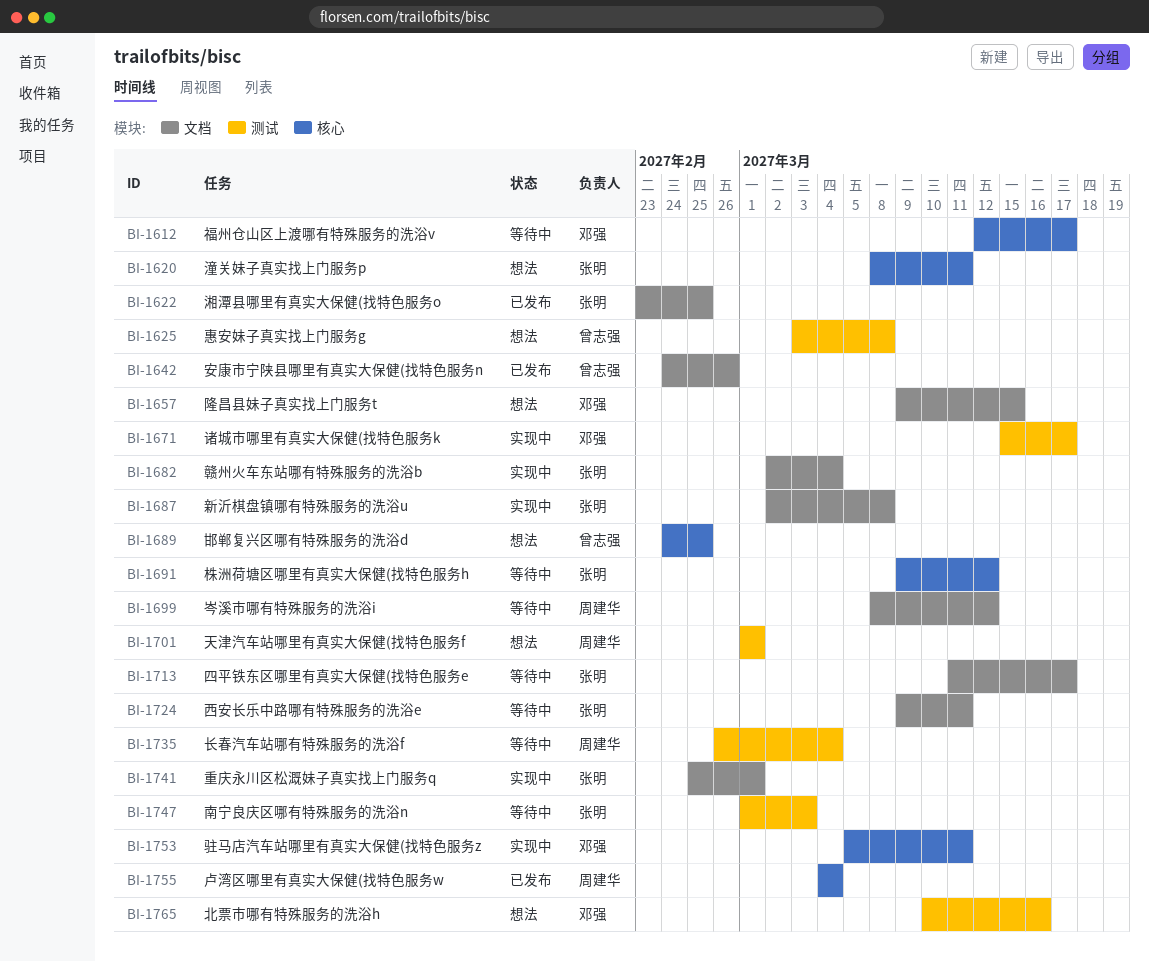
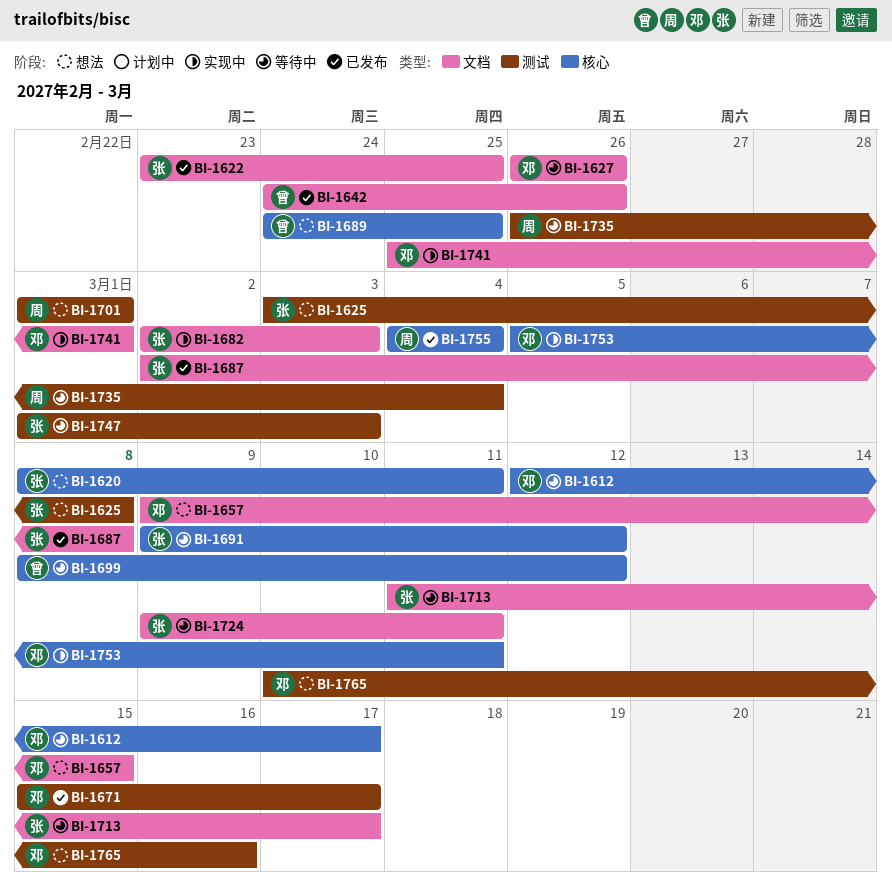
BI-1625, owner: 曾志强 -> 张明
BI-1627: none -> present
BI-1671, status: 实现中 -> 已发布
BI-1682, due: Mar 4 -> Mar 3
BI-1687, status: 实现中 -> 已发布
BI-1699, owner: 周建华 -> 曾志强
BI-1699, label: 文档 -> 核心
BI-1741, owner: 张明 -> 邓强

